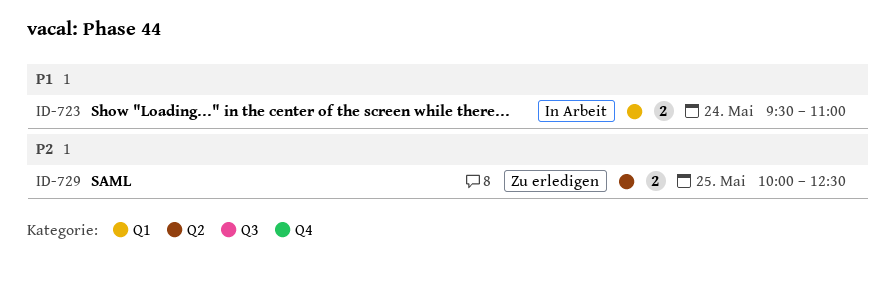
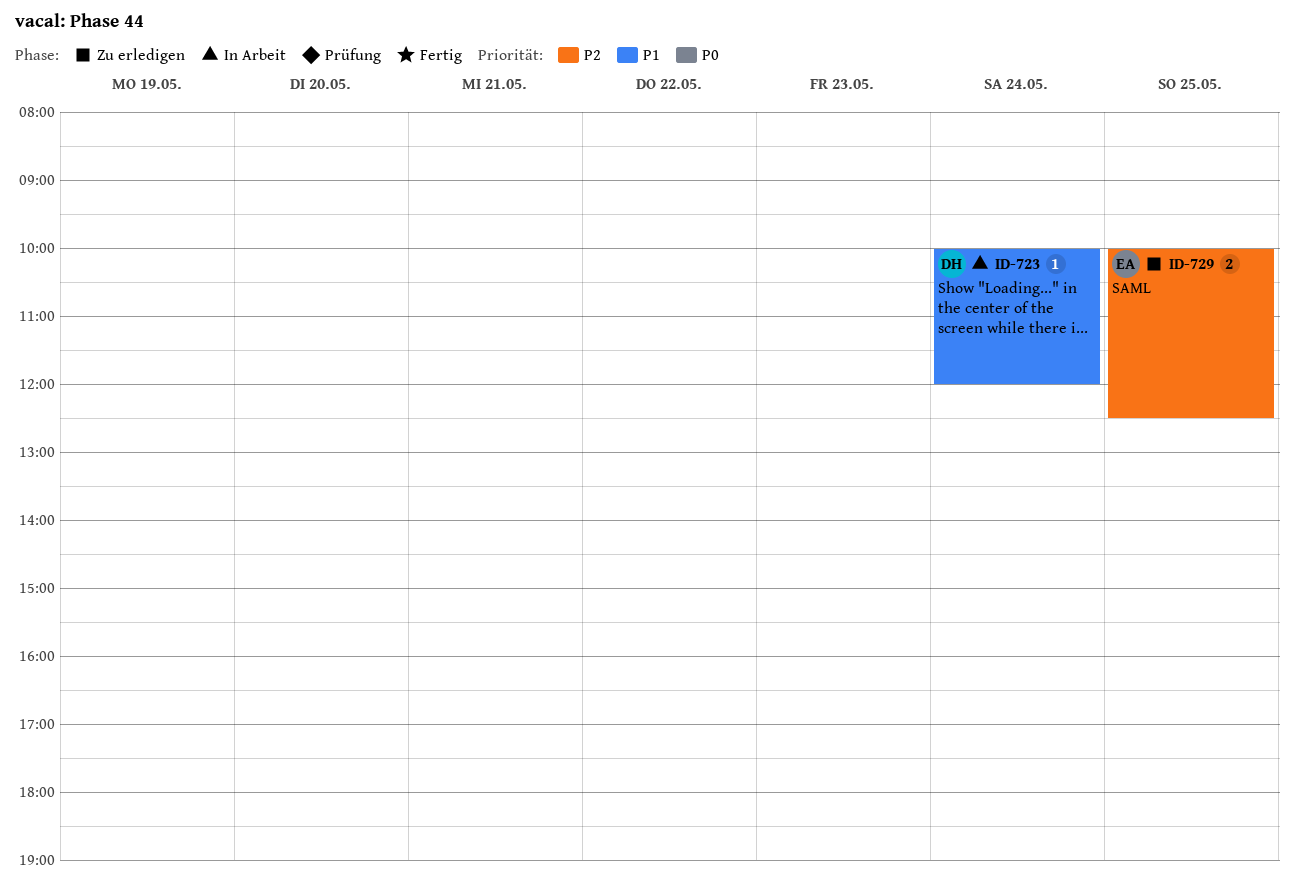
ID-723, estimate: 2 -> 1
ID-723, begins: 09:30 -> 10:00
ID-723, ends: 11:00 -> 12:00

